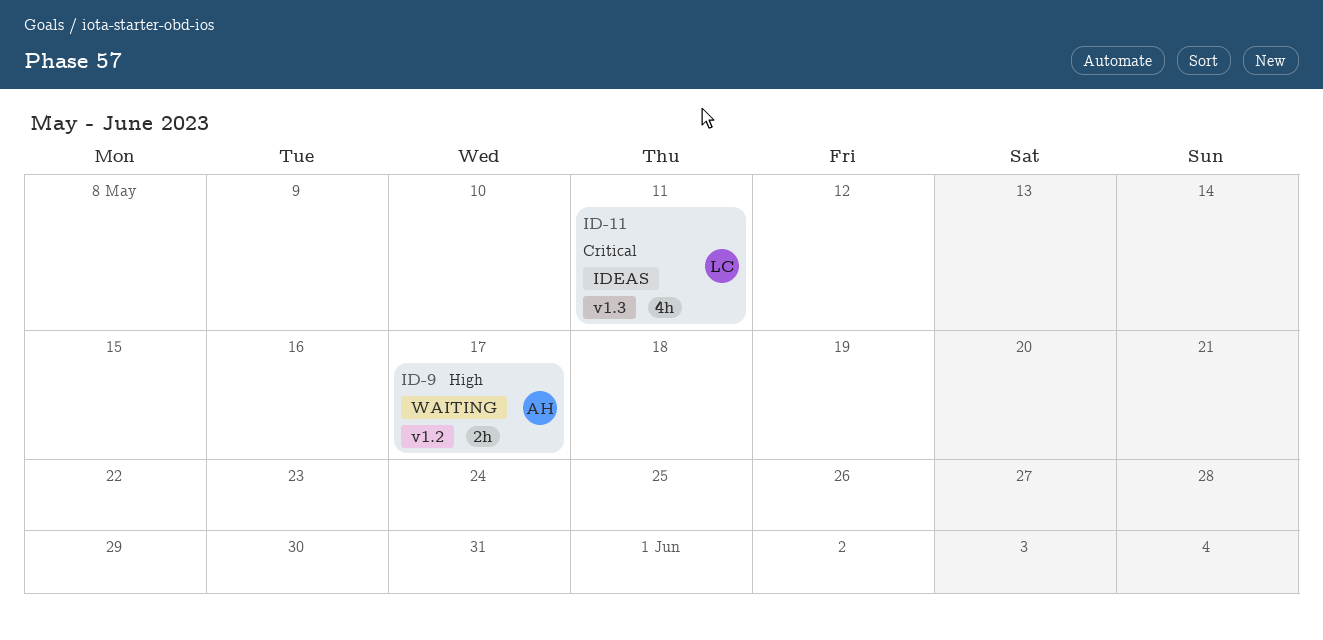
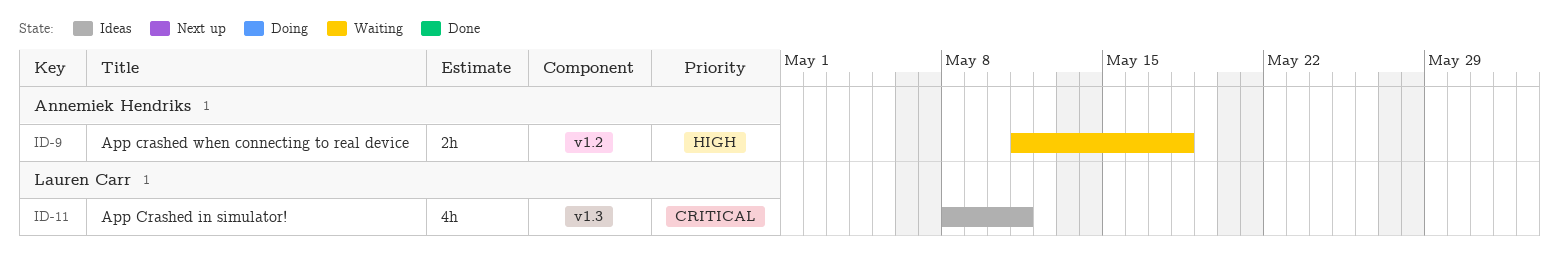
ID-9, due: May 17 -> May 18

